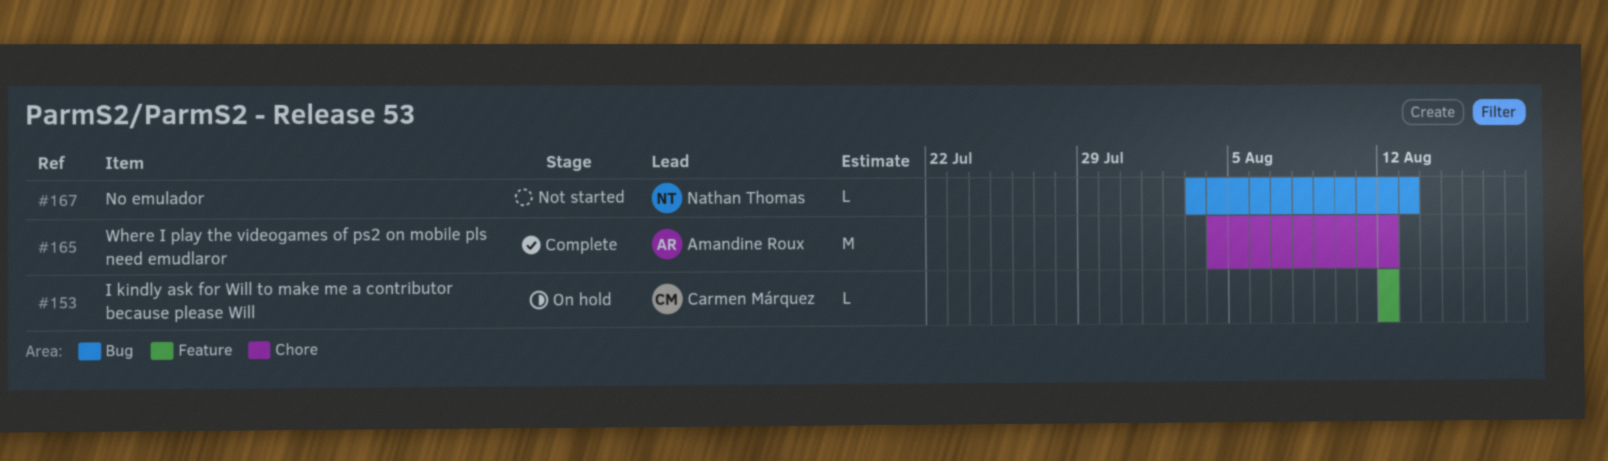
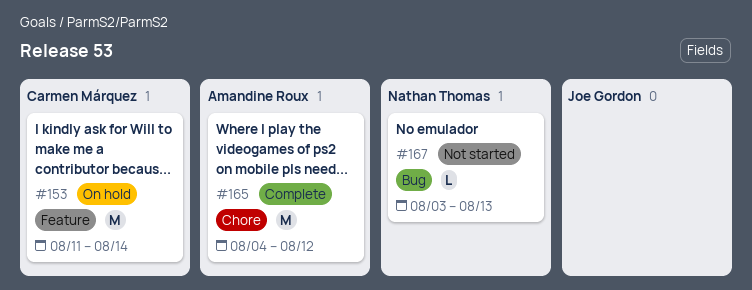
#153, estimate: L -> M
#153, start: Aug 12 -> Aug 11
#153, due: Aug 12 -> Aug 14

